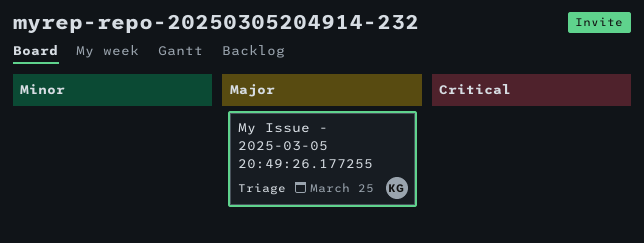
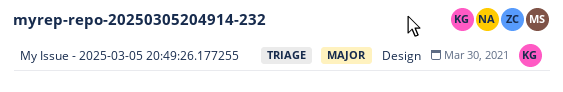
My Issue - 2025-03-05 20:49:26.177255, due: Mar 25 -> Mar 30

